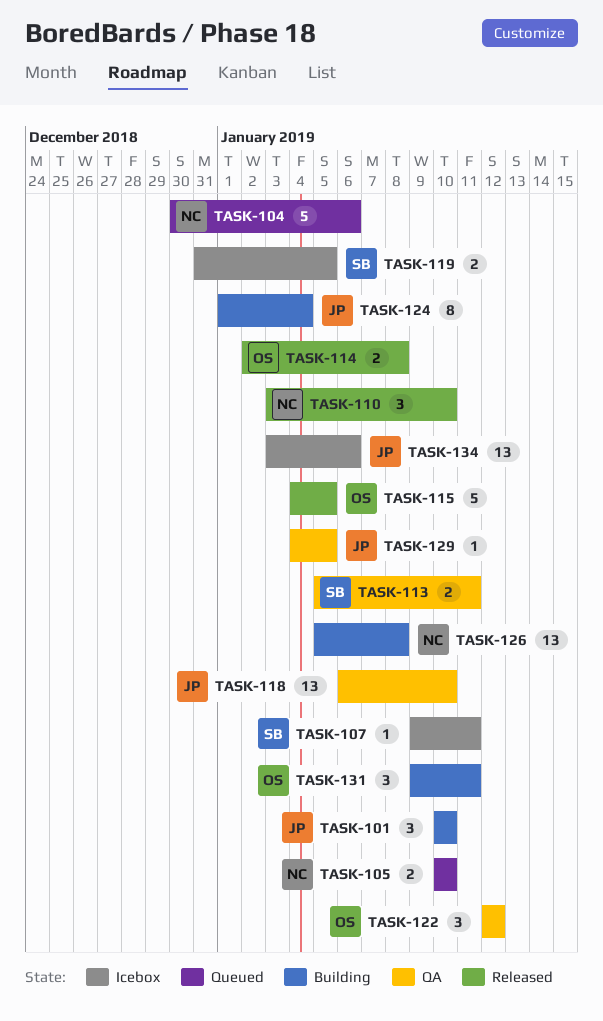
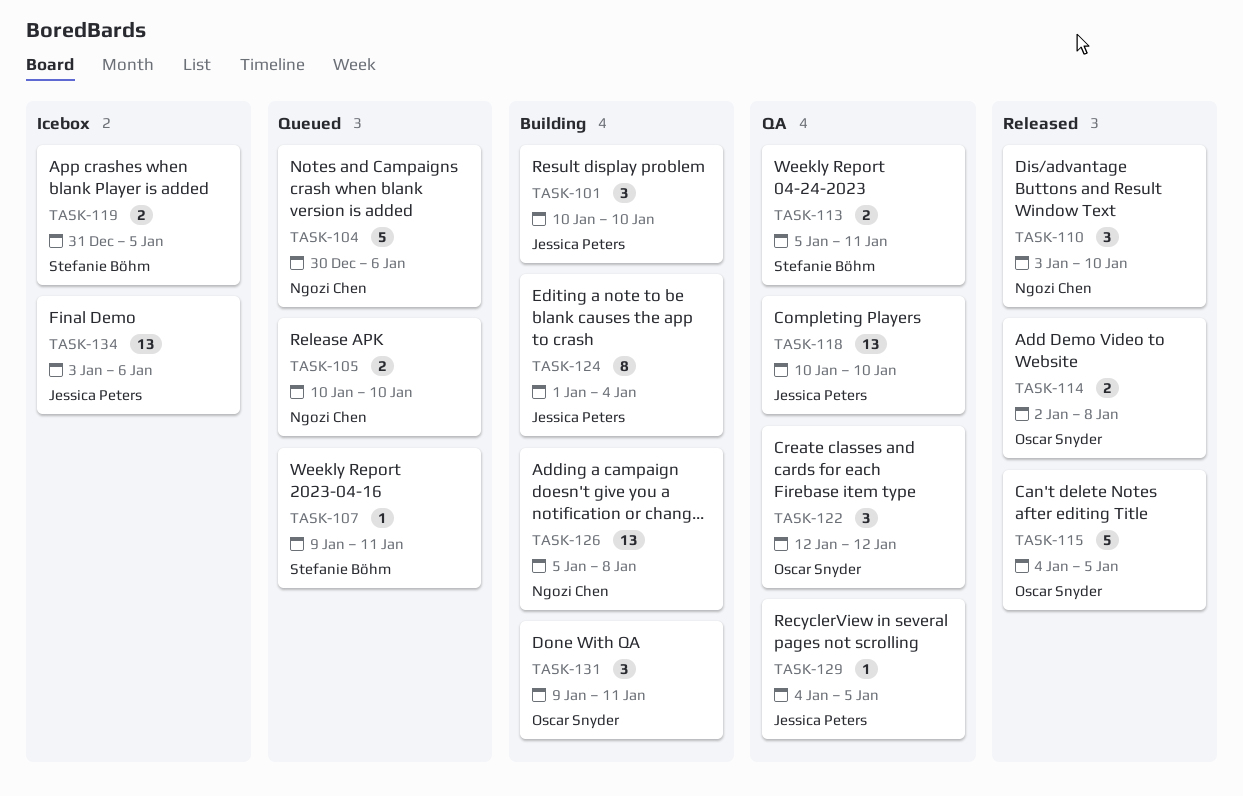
TASK-107, status: Icebox -> Queued
TASK-118, start: Jan 6 -> Jan 10

